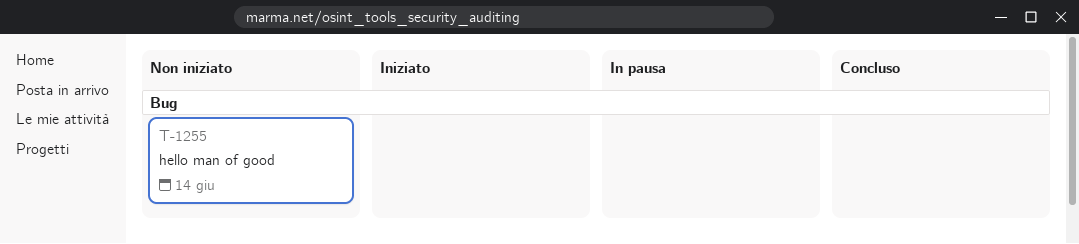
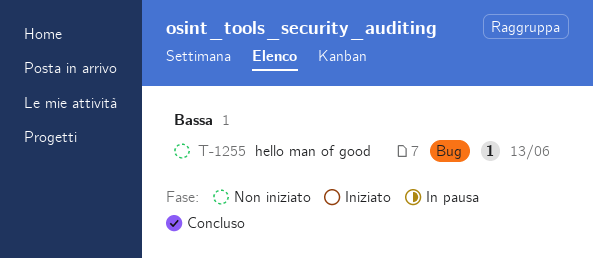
T-1255, due: Jun 14 -> Jun 13

